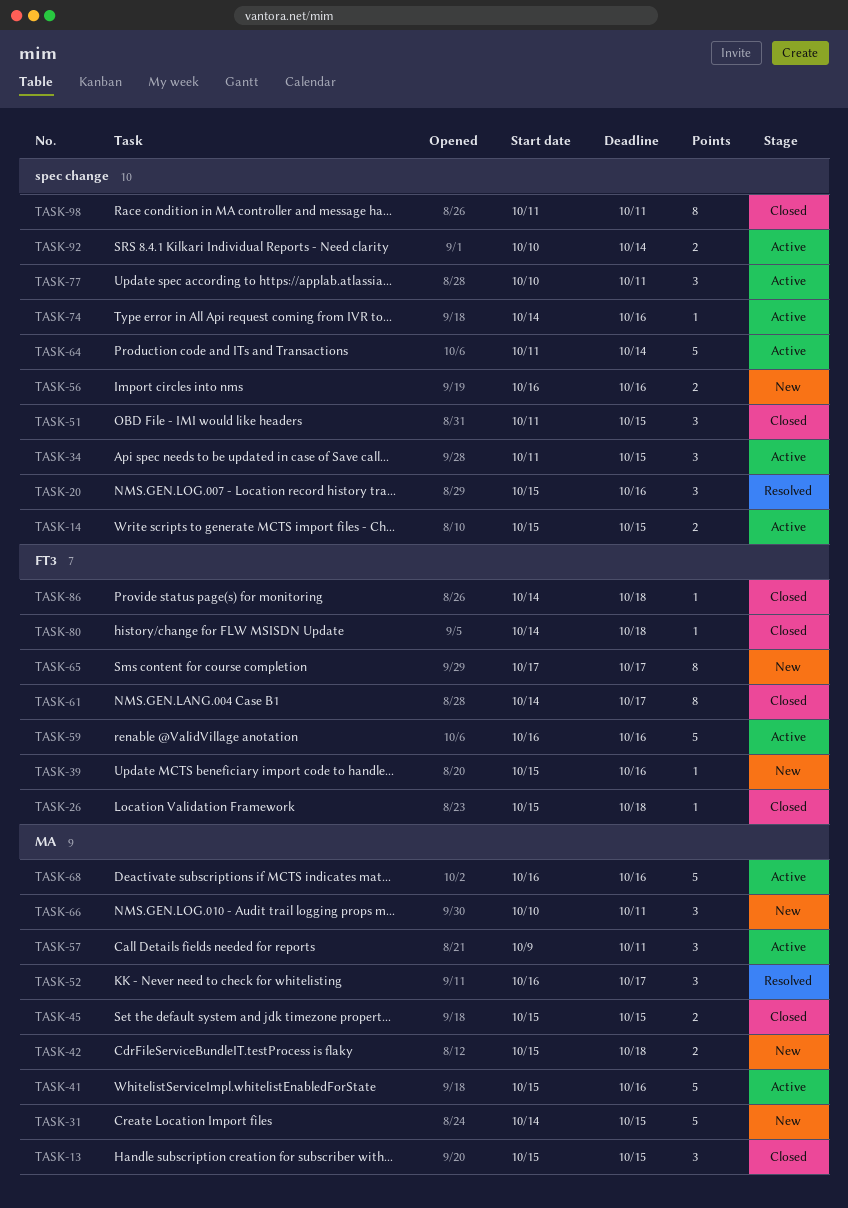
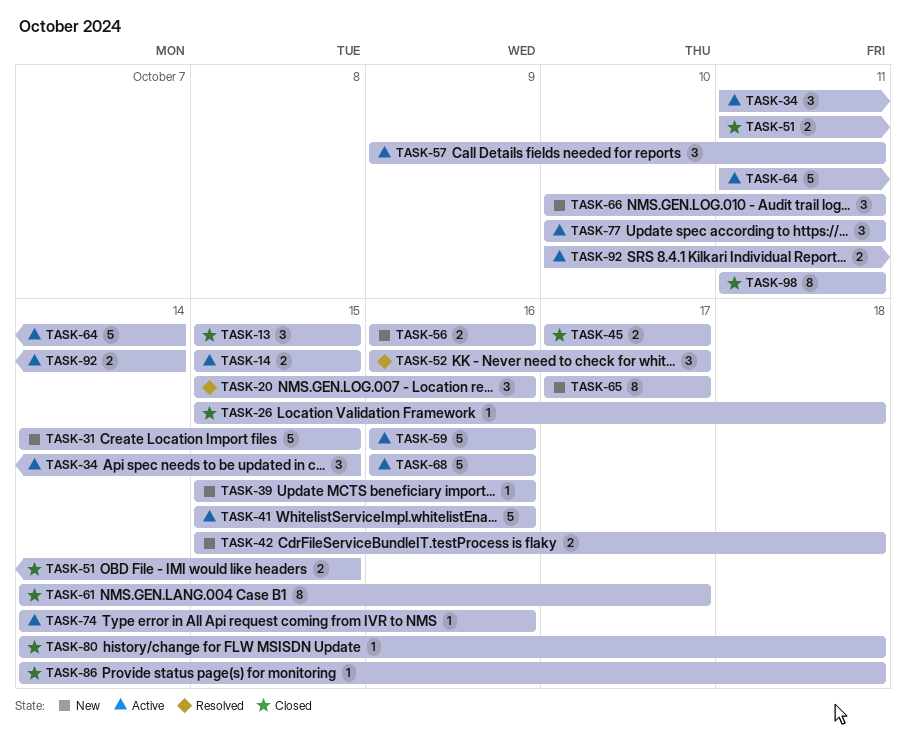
TASK-45, start: Oct 15 -> Oct 17
TASK-45, due: Oct 15 -> Oct 17
TASK-51, estimate: 3 -> 2

